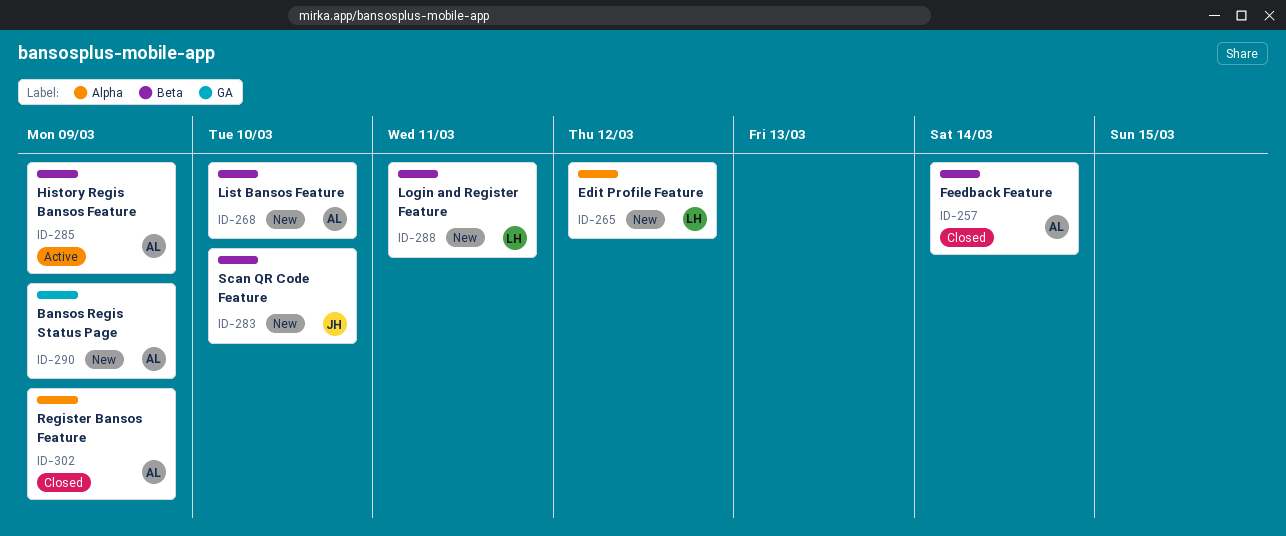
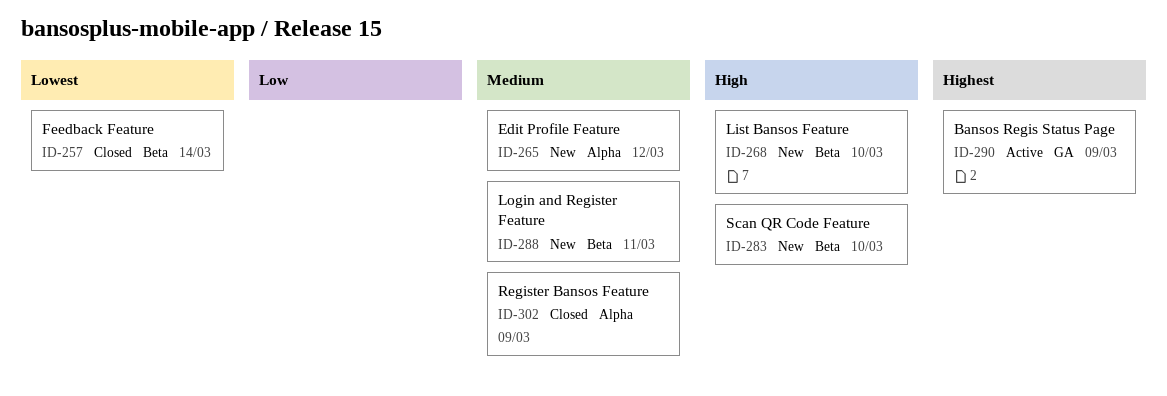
ID-285: present -> none
ID-290, status: New -> Active

